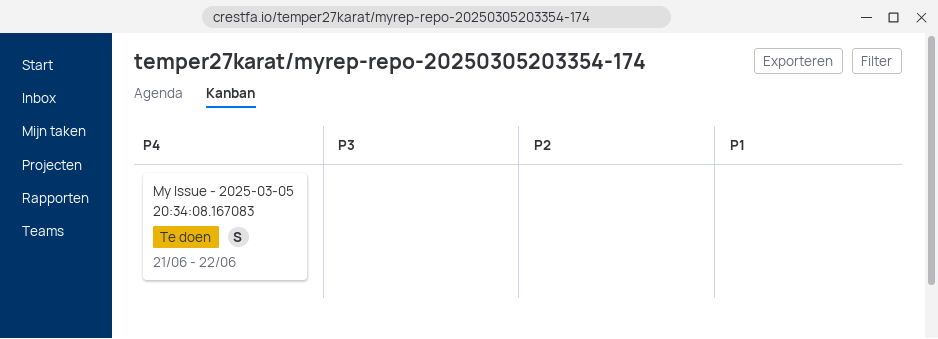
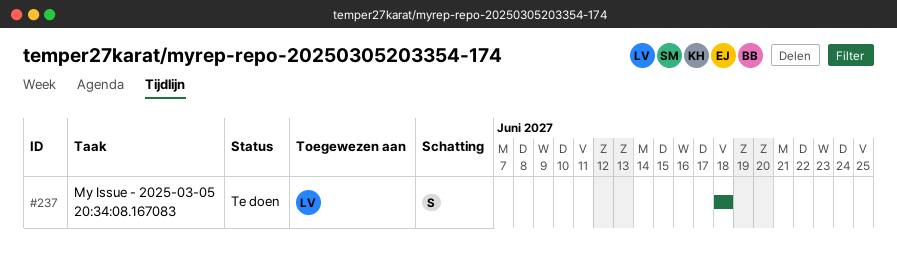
My Issue - 2025-03-05 20:34:08.167083, start: Jun 21 -> Jun 18
My Issue - 2025-03-05 20:34:08.167083, due: Jun 22 -> Jun 18

